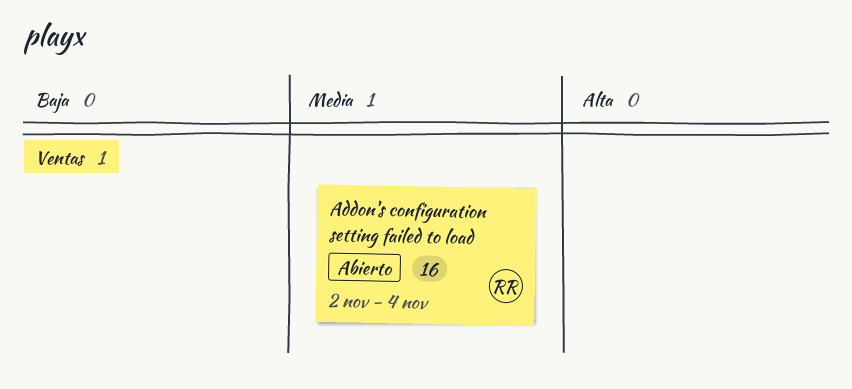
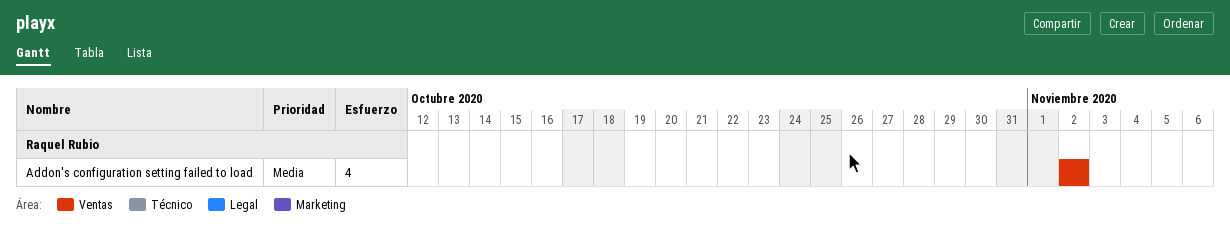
Addon's configuration setting failed to load, estimate: 16 -> 4
Addon's configuration setting failed to load, due: Nov 4 -> Nov 2

